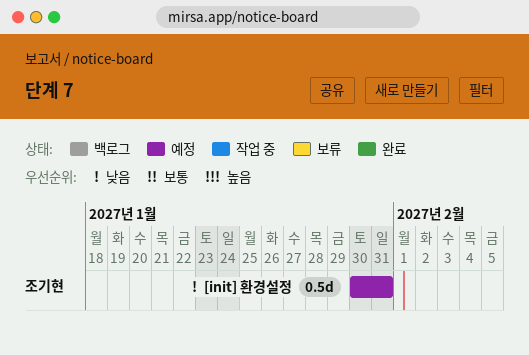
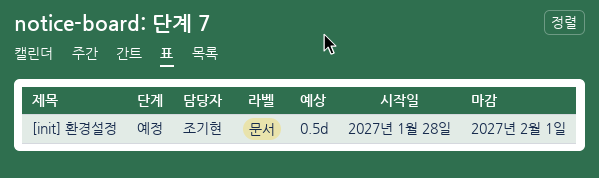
[init] 환경설정, start: Jan 30 -> Jan 28
[init] 환경설정, due: Jan 31 -> Feb 1

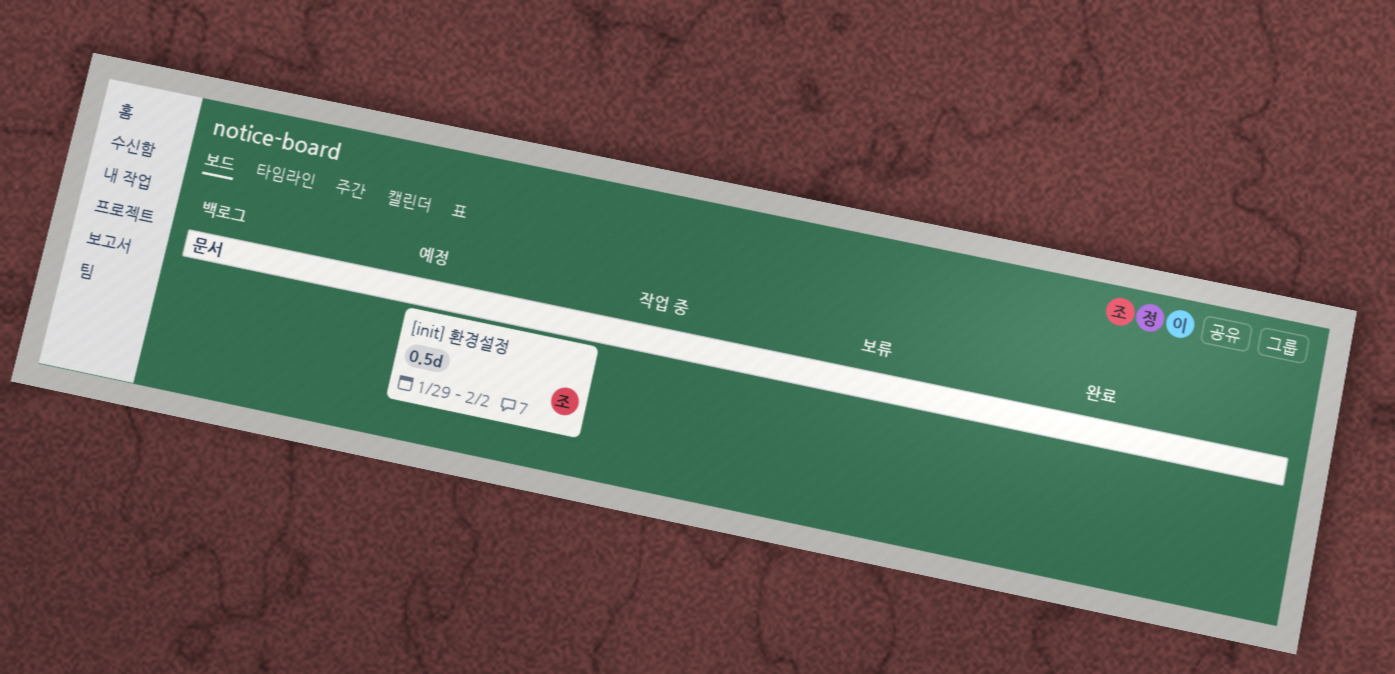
[init] 환경설정, start: Jan 28 -> Jan 29
[init] 환경설정, due: Feb 1 -> Feb 2

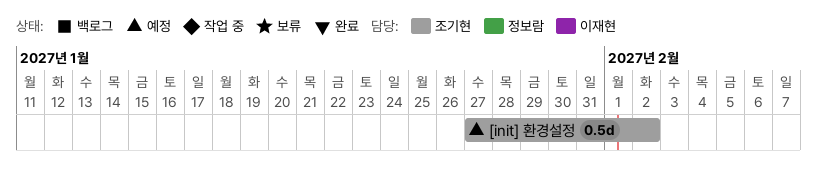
[init] 환경설정, start: Jan 29 -> Jan 27

